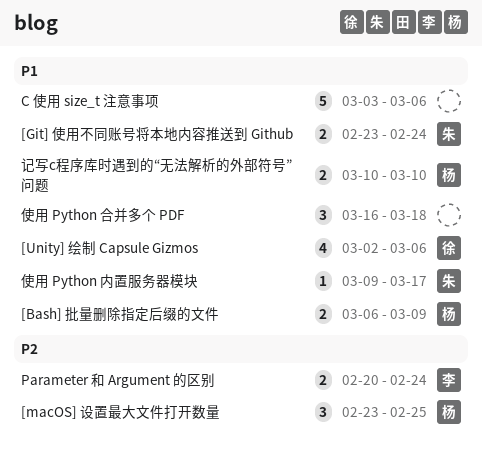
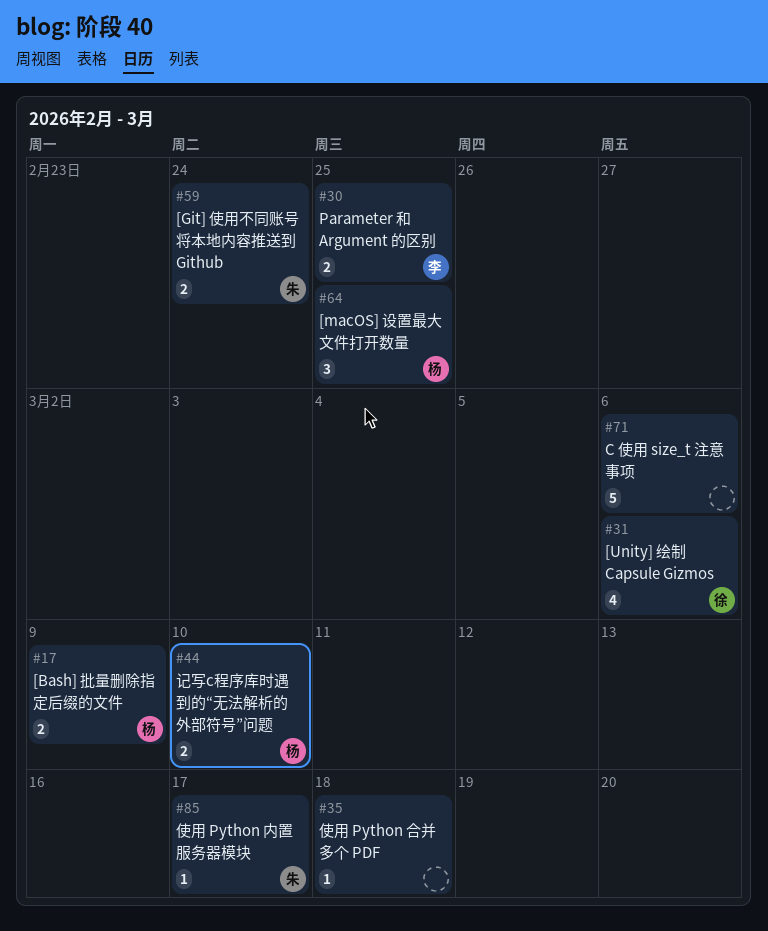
Parameter 和 Argument 的区别, due: Feb 24 -> Feb 25
使用 Python 合并多个 PDF, estimate: 3 -> 1

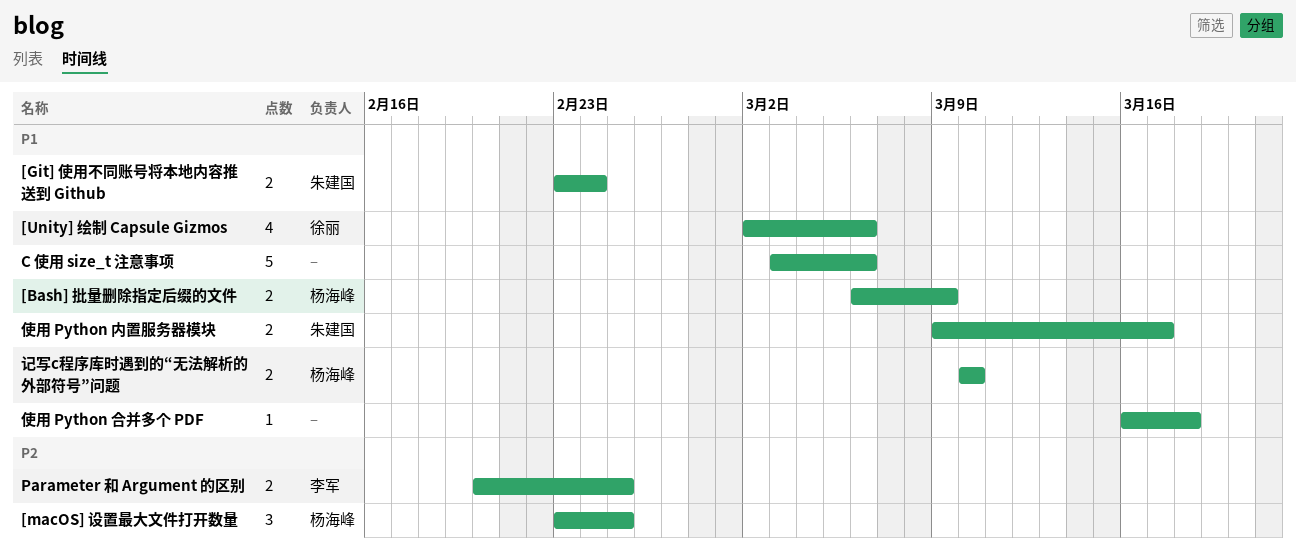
使用 Python 内置服务器模块, estimate: 1 -> 2

